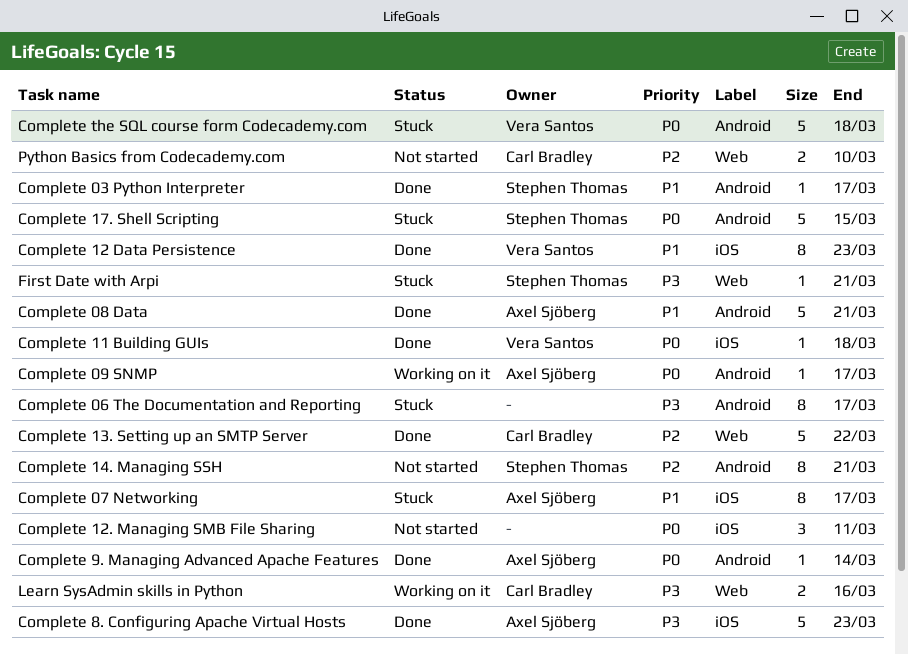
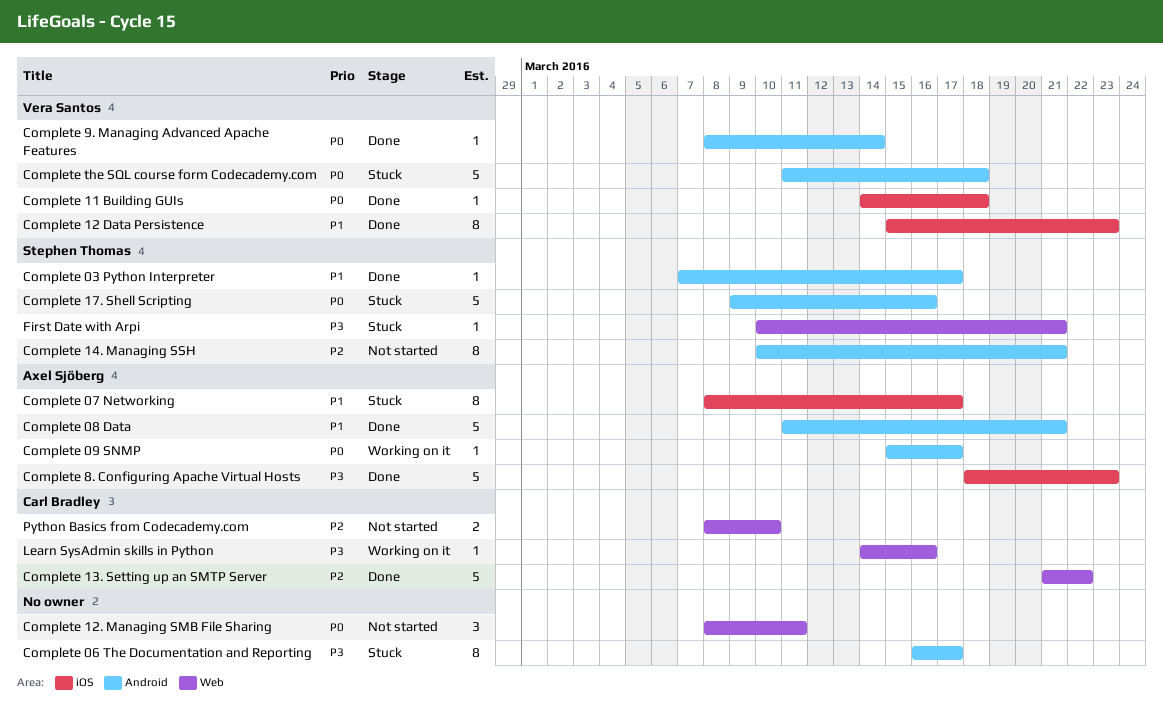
Complete 12. Managing SMB File Sharing, label: iOS -> Web
Complete 17. Shell Scripting, due: Mar 15 -> Mar 16
Complete 9. Managing Advanced Apache Features, owner: Axel Sjöberg -> Vera Santos
Learn SysAdmin skills in Python, estimate: 2 -> 1

